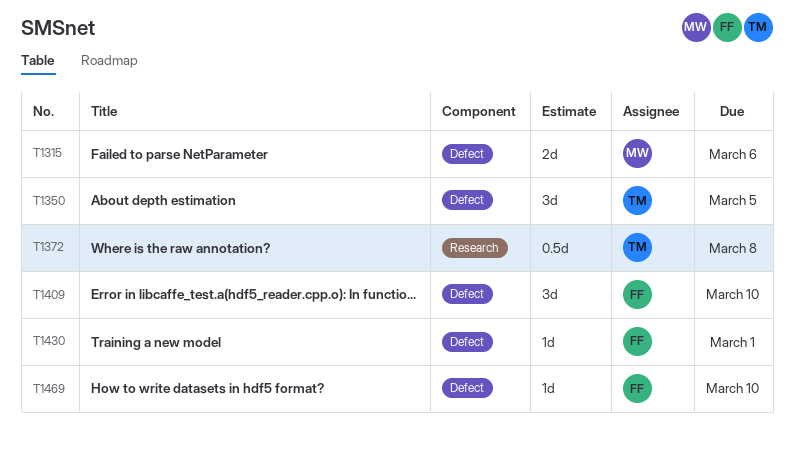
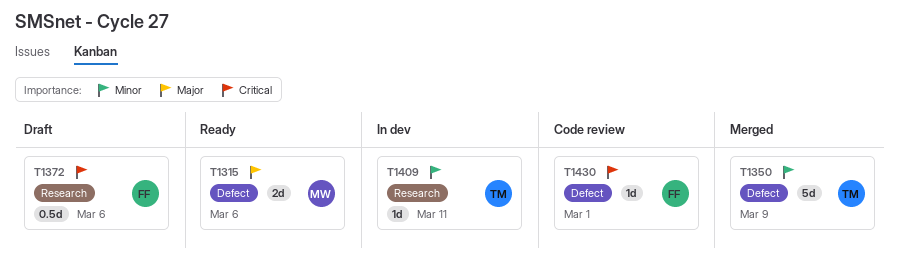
T1350, estimate: 3d -> 5d
T1350, due: Mar 5 -> Mar 9
T1372, owner: TM -> FF
T1372, due: Mar 8 -> Mar 6
T1409, owner: FF -> TM
T1409, label: Defect -> Research
T1409, estimate: 3d -> 1d
T1409, due: Mar 10 -> Mar 11
T1469: present -> none

